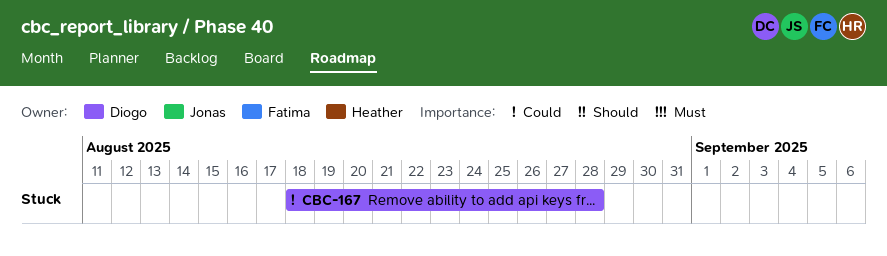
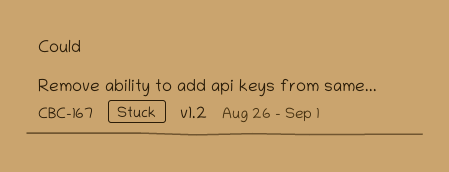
CBC-167, start: Aug 18 -> Aug 26
CBC-167, due: Aug 28 -> Sep 1

